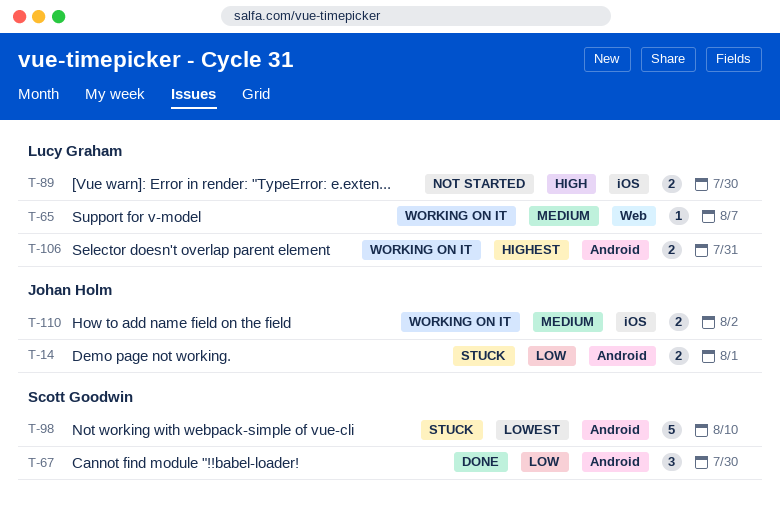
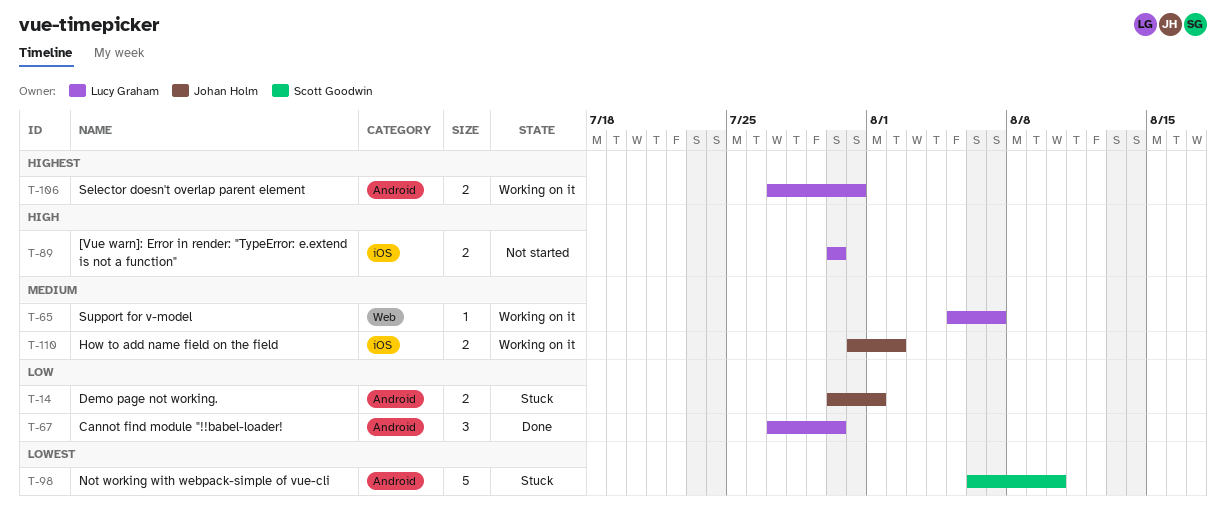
T-67, owner: Scott Goodwin -> Lucy Graham

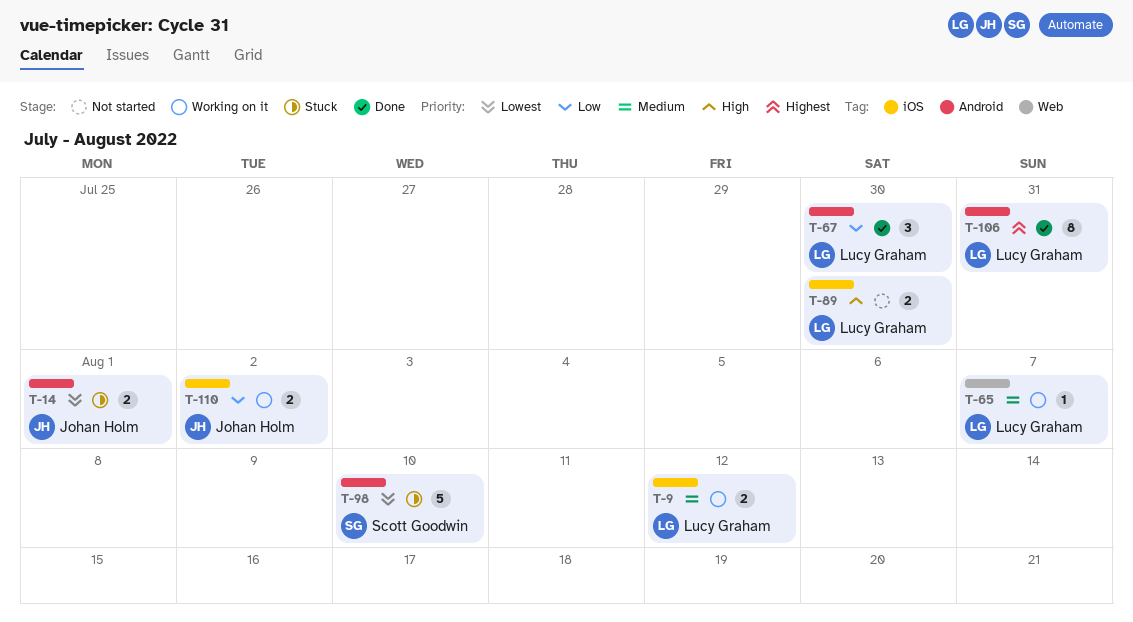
T-9: none -> present
T-14, priority: Low -> Lowest
T-106, status: Working on it -> Done
T-106, estimate: 2 -> 8
T-110, priority: Medium -> Low

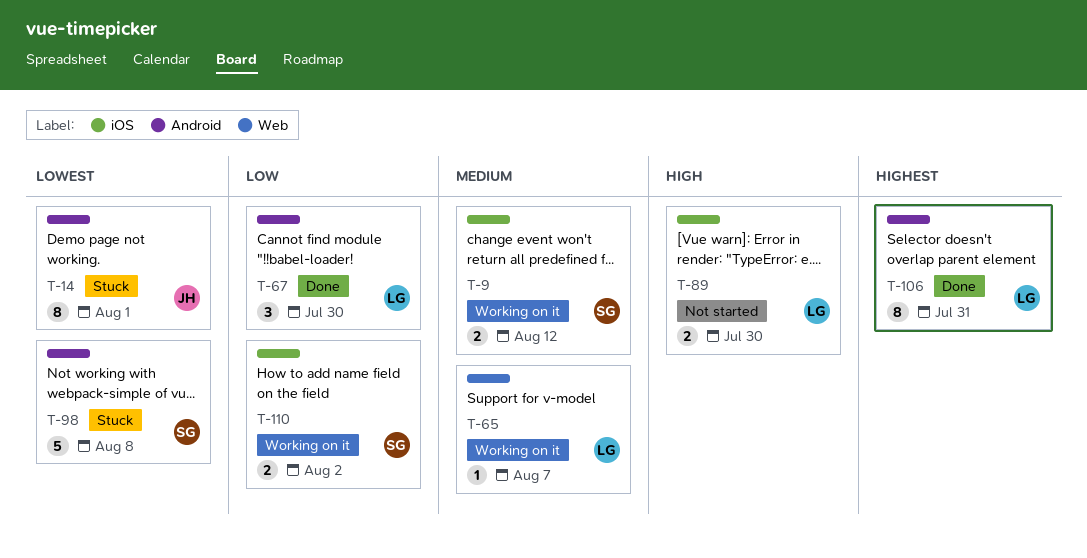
T-9, owner: Lucy Graham -> Scott Goodwin
T-14, estimate: 2 -> 8
T-98, due: Aug 10 -> Aug 8
T-110, owner: Johan Holm -> Scott Goodwin

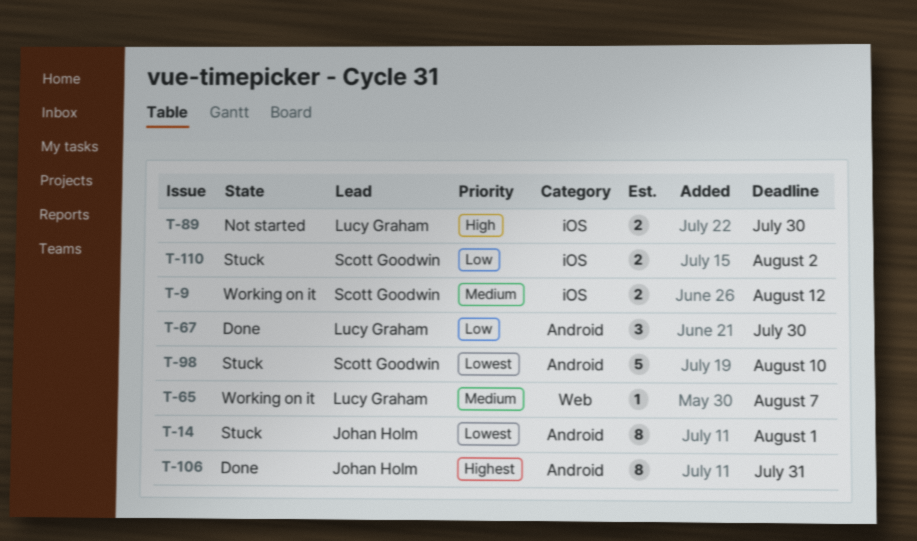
T-98, due: Aug 8 -> Aug 10
T-106, owner: Lucy Graham -> Johan Holm
T-110, status: Working on it -> Stuck

